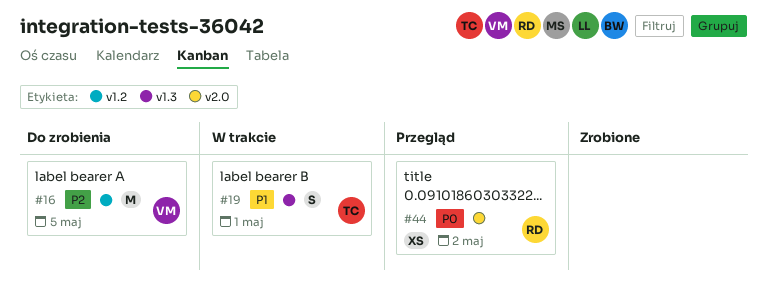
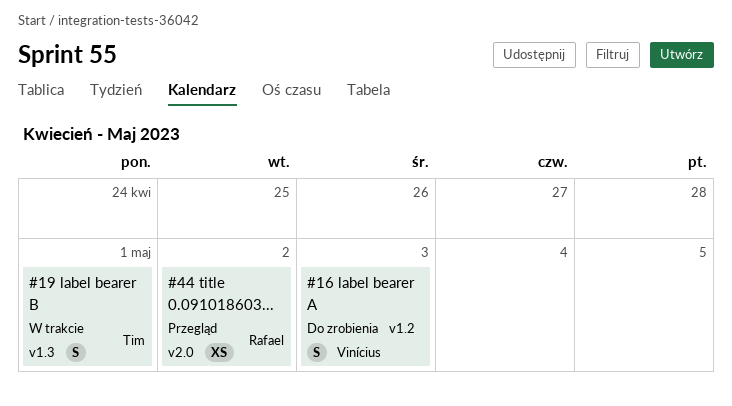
#16, estimate: M -> S
#16, due: May 5 -> May 3

